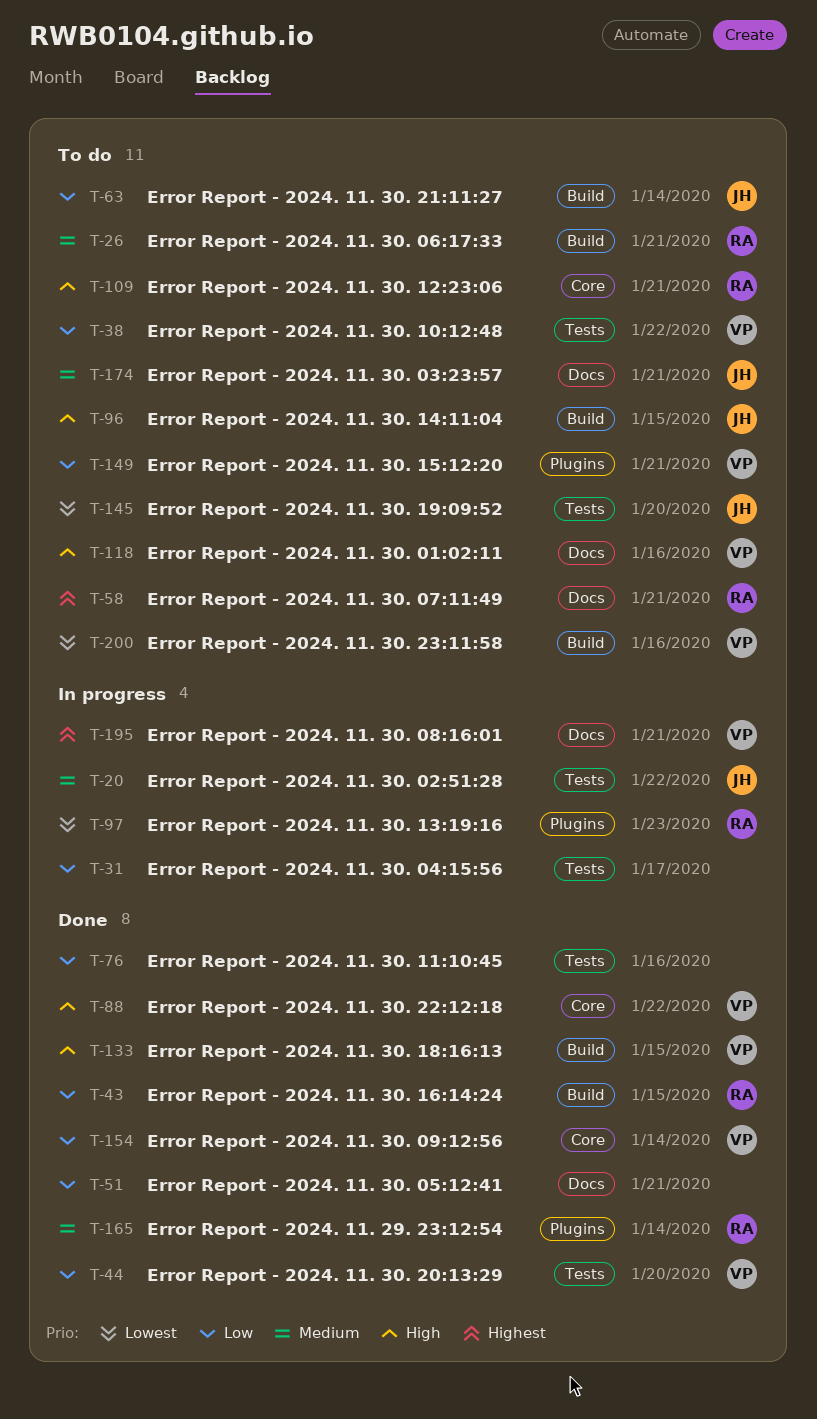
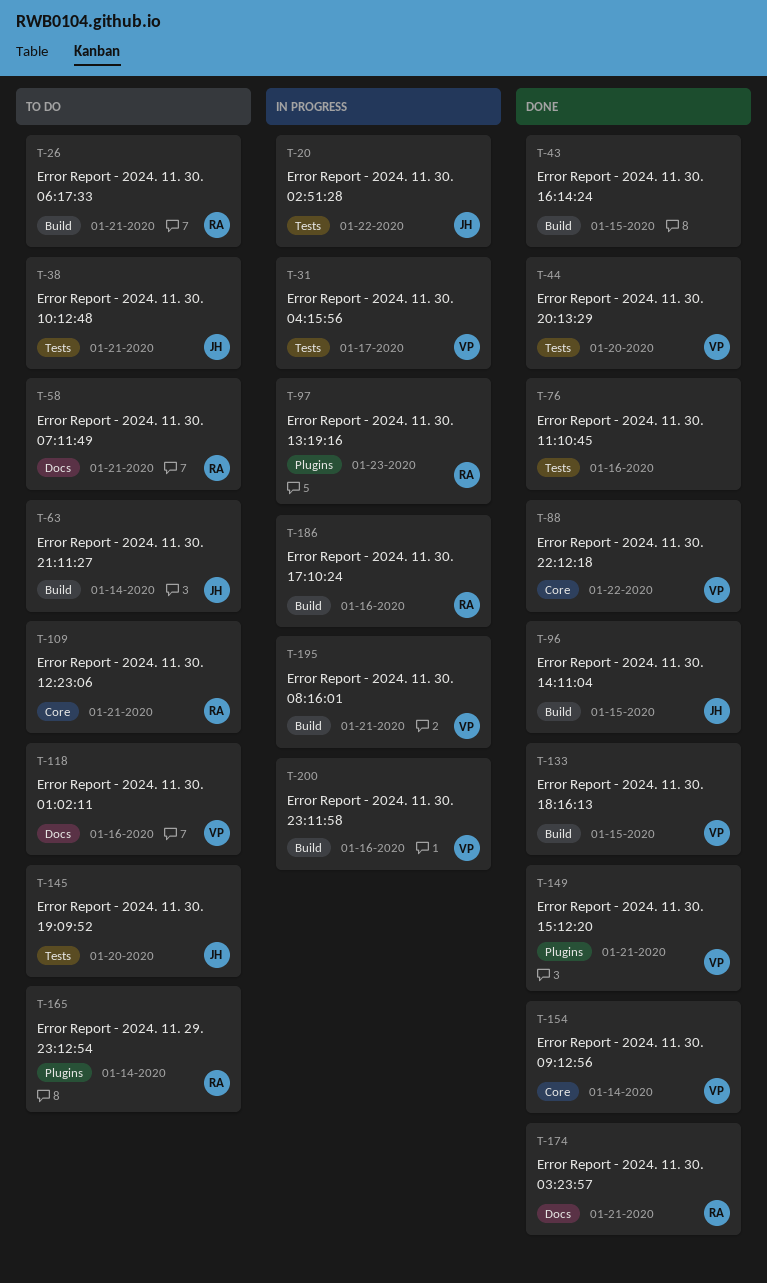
T-31, owner: none -> VP
T-38, owner: VP -> JH
T-38, due: Jan 22 -> Jan 21
T-43, owner: RA -> none
T-51: present -> none
T-96, status: To do -> Done
T-149, status: To do -> Done
T-165, status: Done -> To do
T-174, status: To do -> Done
T-174, owner: JH -> RA
T-186: none -> present
T-195, label: Docs -> Build
T-200, status: To do -> In progress

